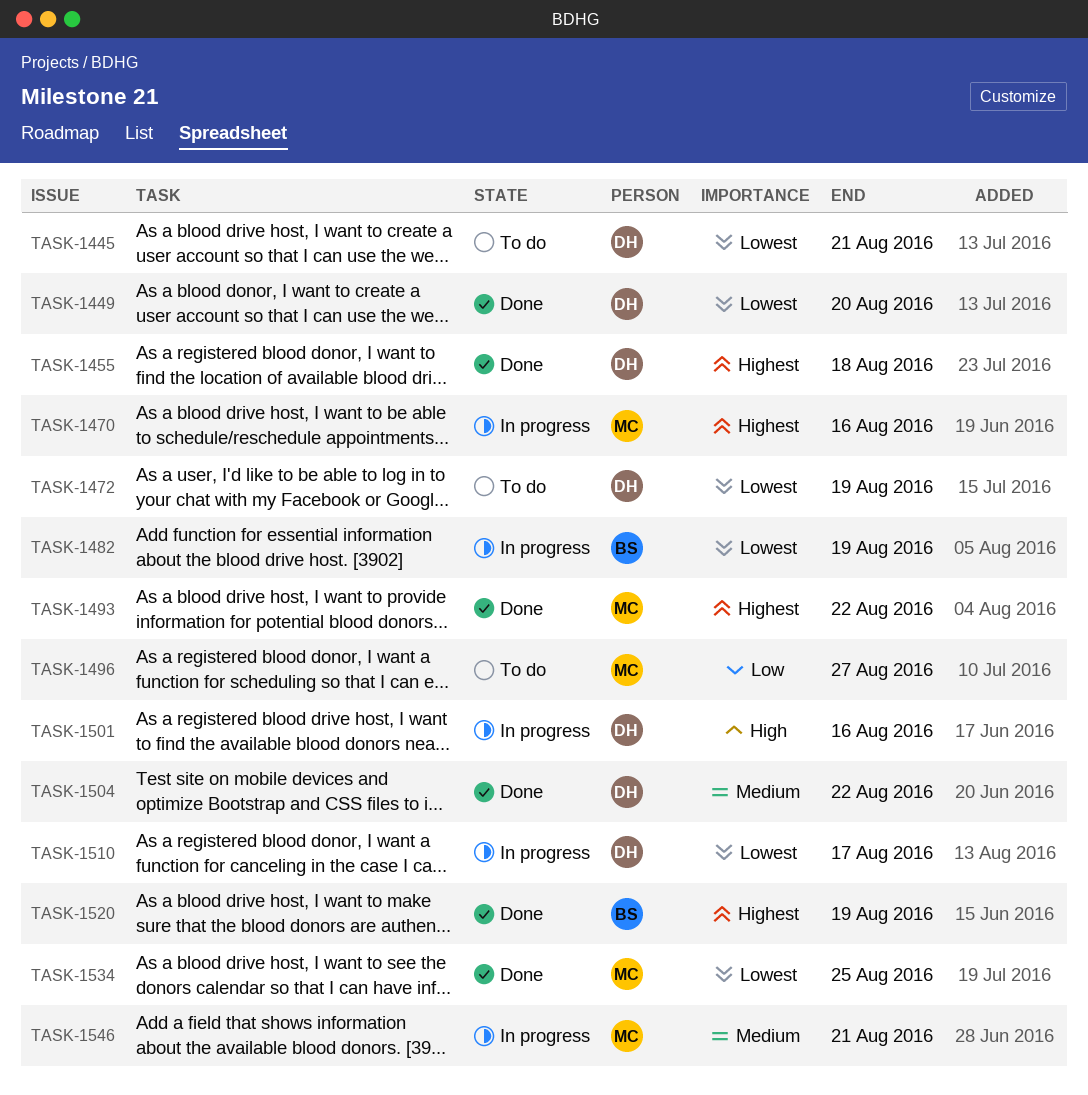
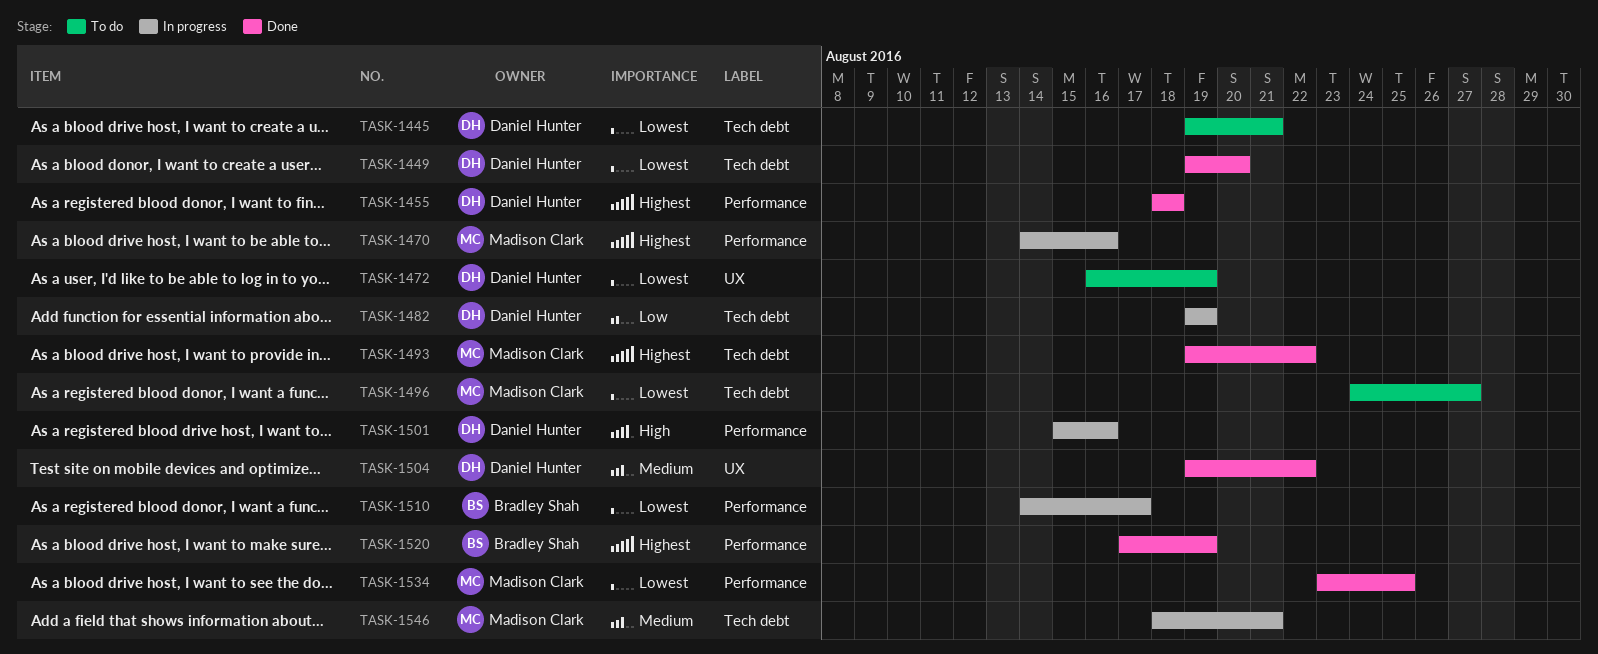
TASK-1482, owner: Bradley Shah -> Daniel Hunter
TASK-1482, priority: Lowest -> Low
TASK-1496, priority: Low -> Lowest
TASK-1510, owner: Daniel Hunter -> Bradley Shah

